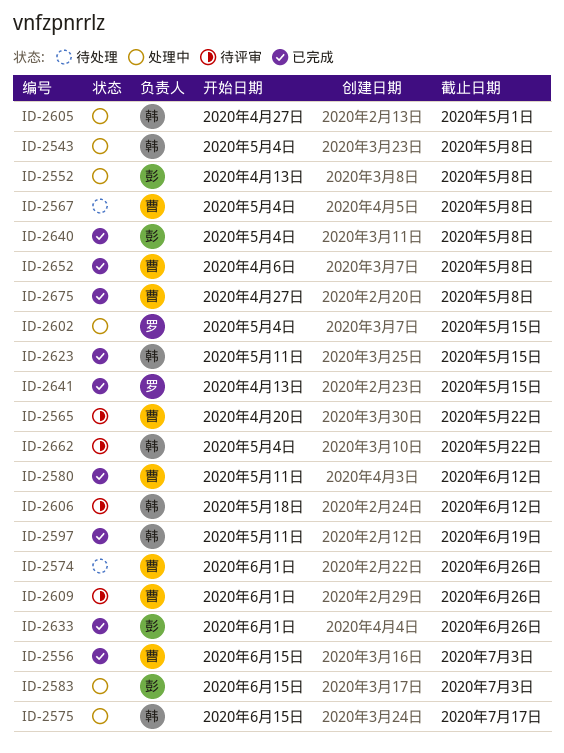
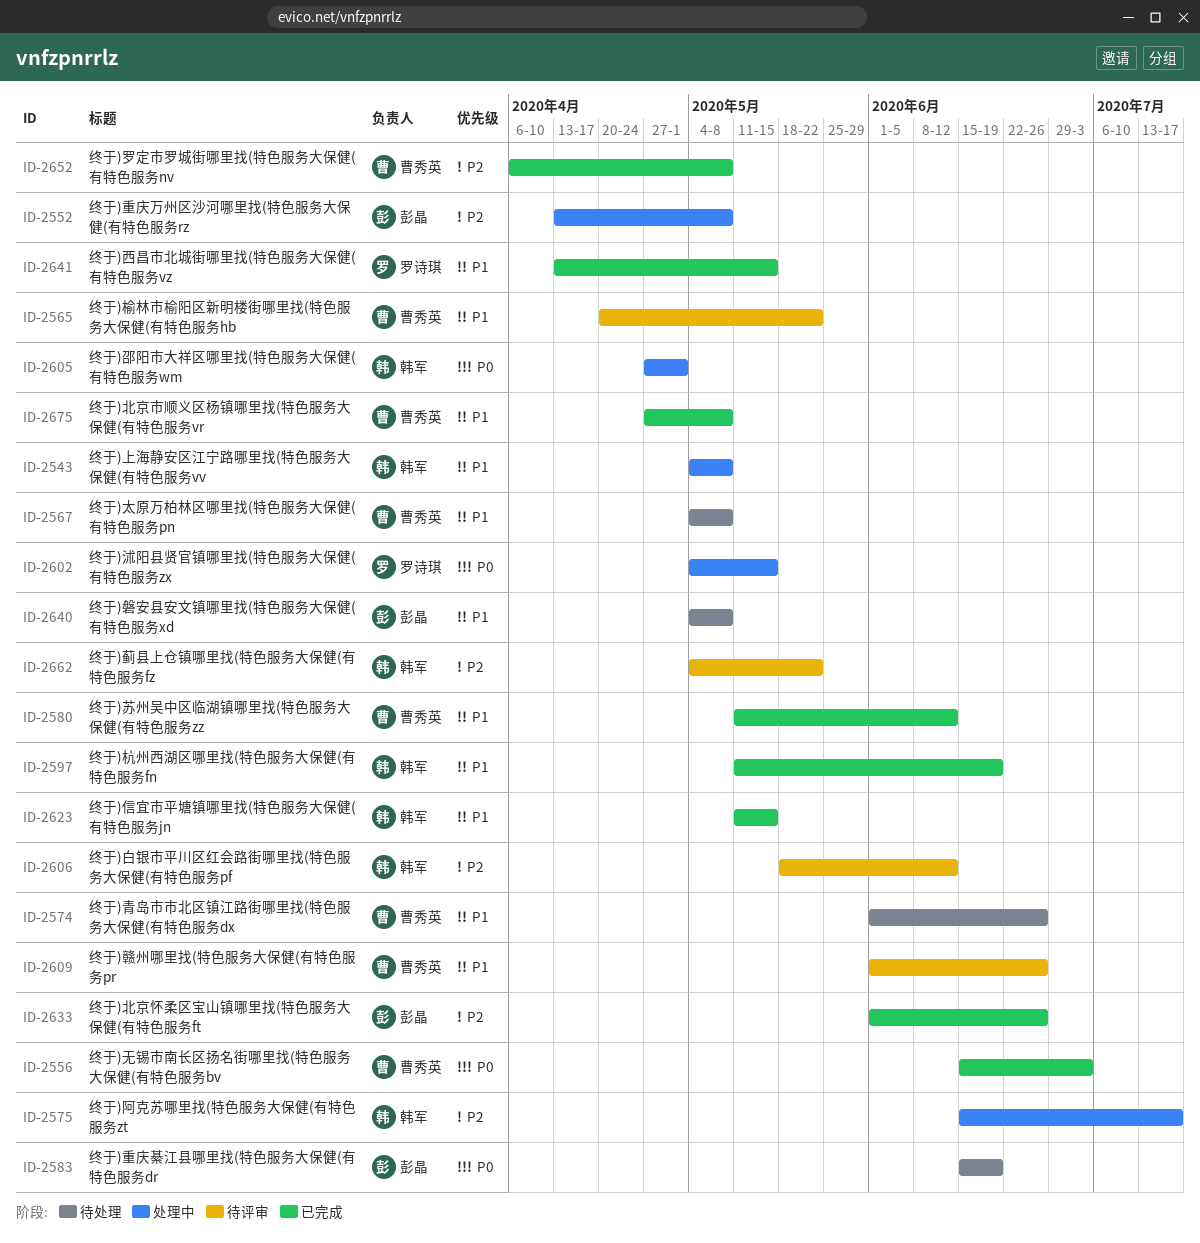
ID-2583, status: 处理中 -> 待处理
ID-2583, due: Jul 3 -> Jun 19
ID-2640, status: 已完成 -> 待处理

